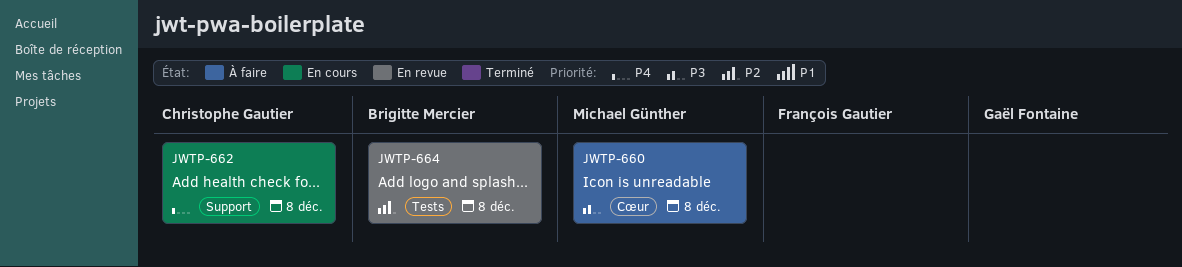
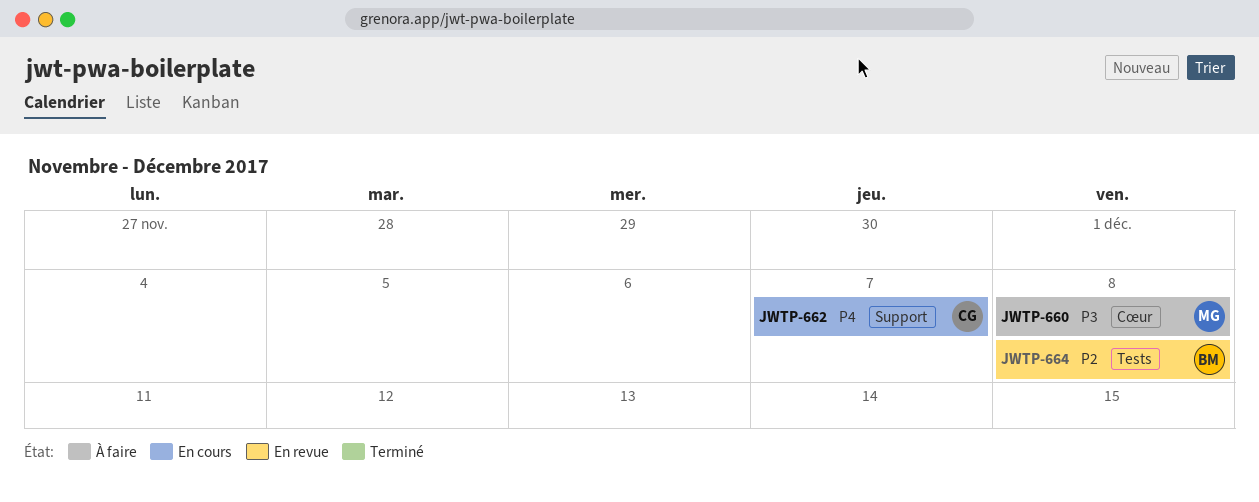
JWTP-662, due: Dec 8 -> Dec 7

